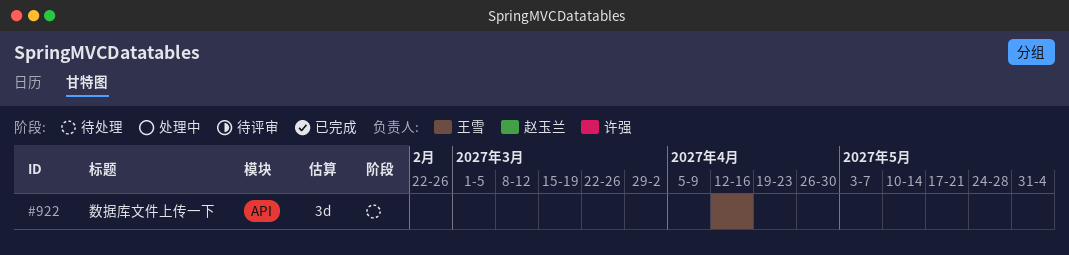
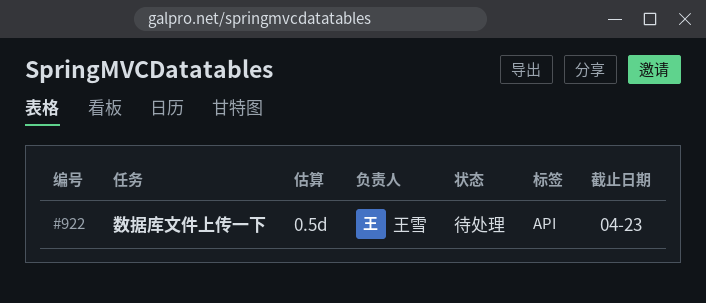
#922, estimate: 3d -> 0.5d
#922, due: Apr 16 -> Apr 23

